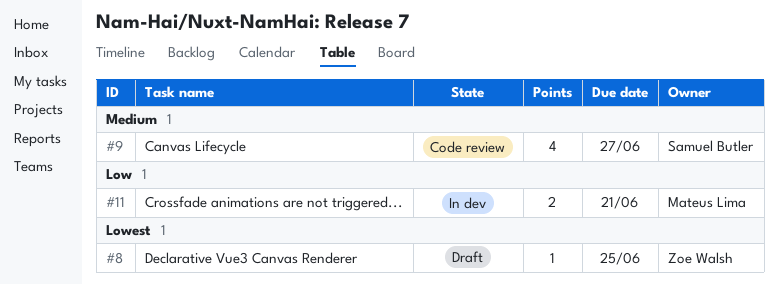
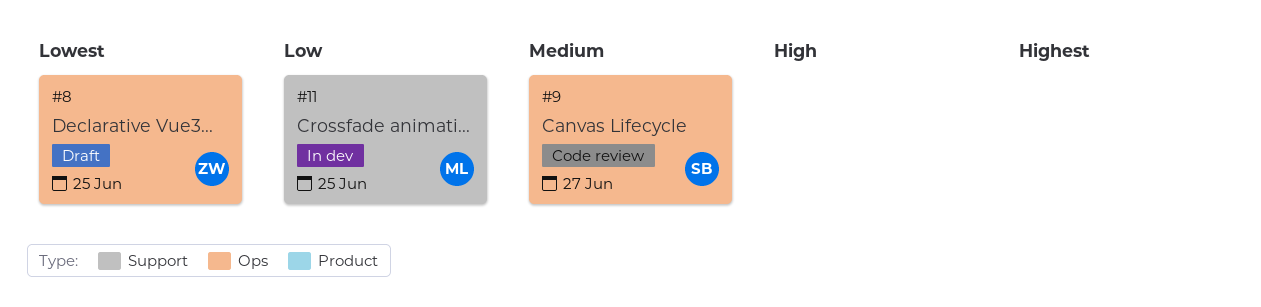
#11, due: Jun 21 -> Jun 25

